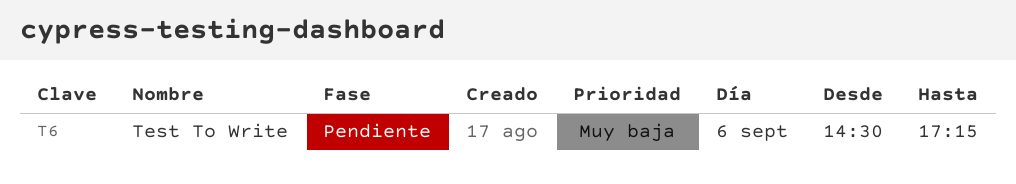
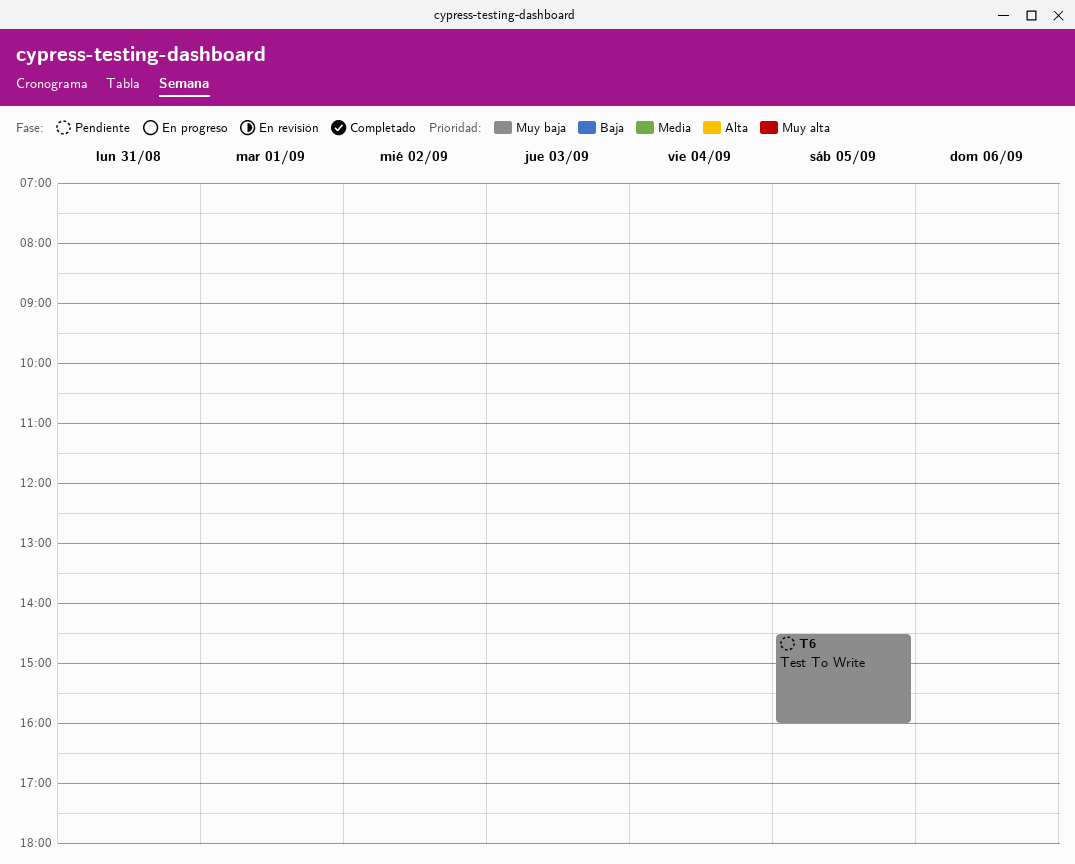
T6, day: Sep 6 -> Sep 5
T6, ends: 17:15 -> 16:00

